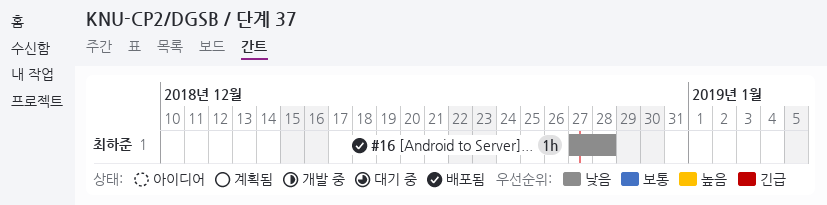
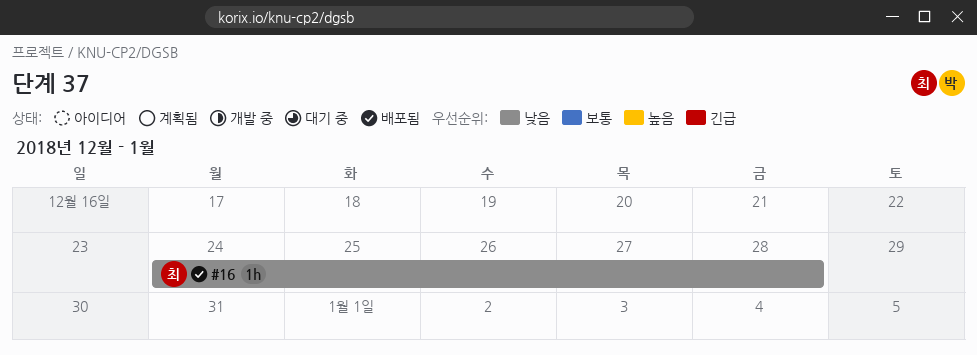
#16, start: Dec 27 -> Dec 24

